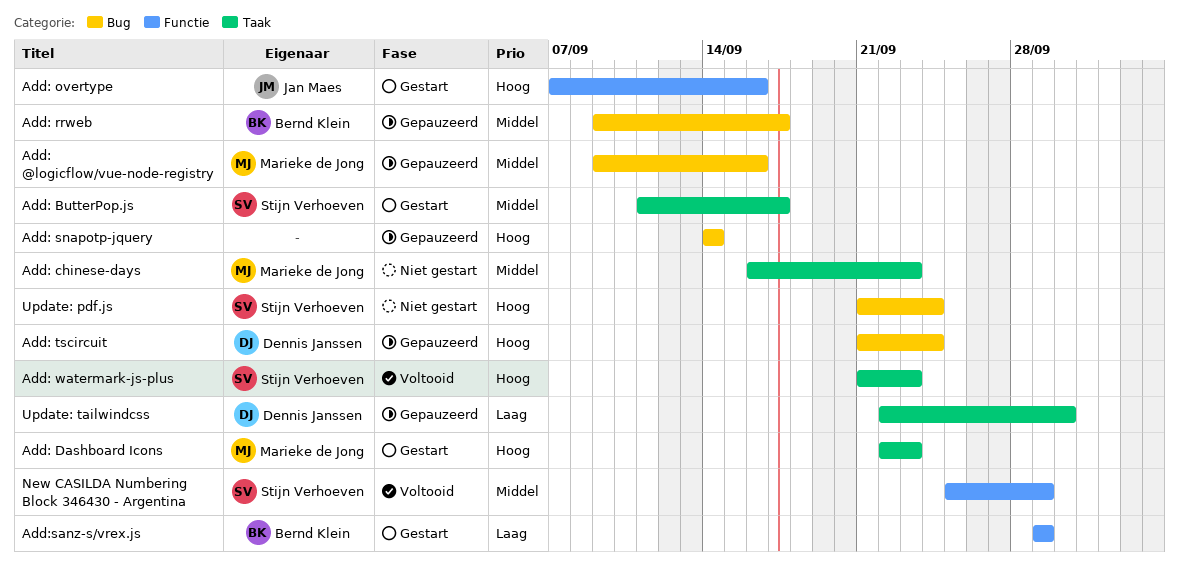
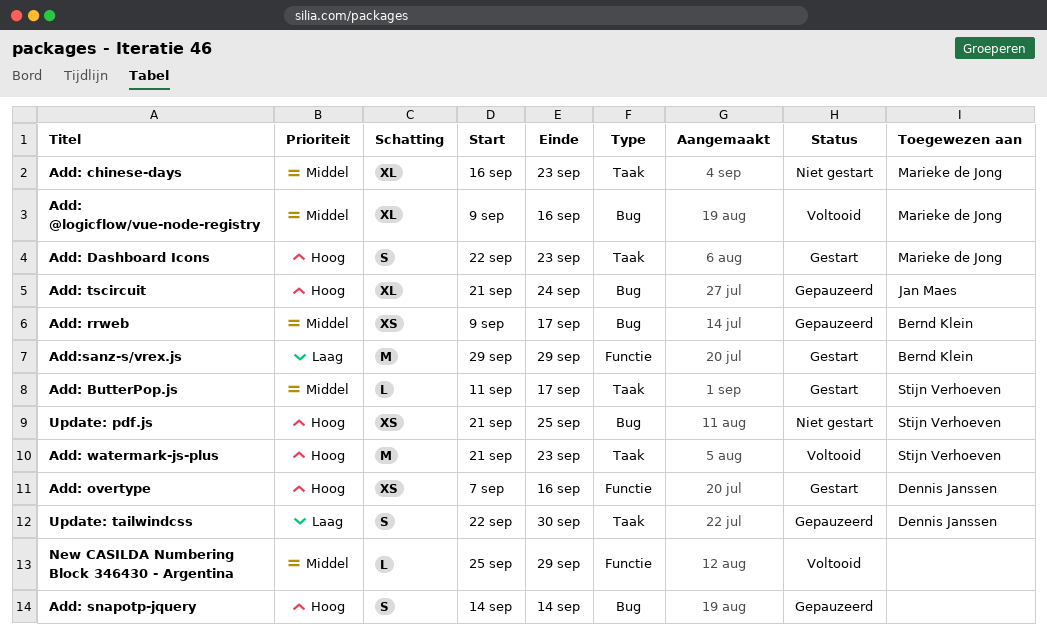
Add: @logicflow/vue-node-registry, status: Gepauzeerd -> Voltooid
Add: overtype, owner: Jan Maes -> Dennis Janssen
Add: tscircuit, owner: Dennis Janssen -> Jan Maes
New CASILDA Numbering Block 346430 - Argentina, owner: Stijn Verhoeven -> none
Update: pdf.js, due: Sep 24 -> Sep 25

